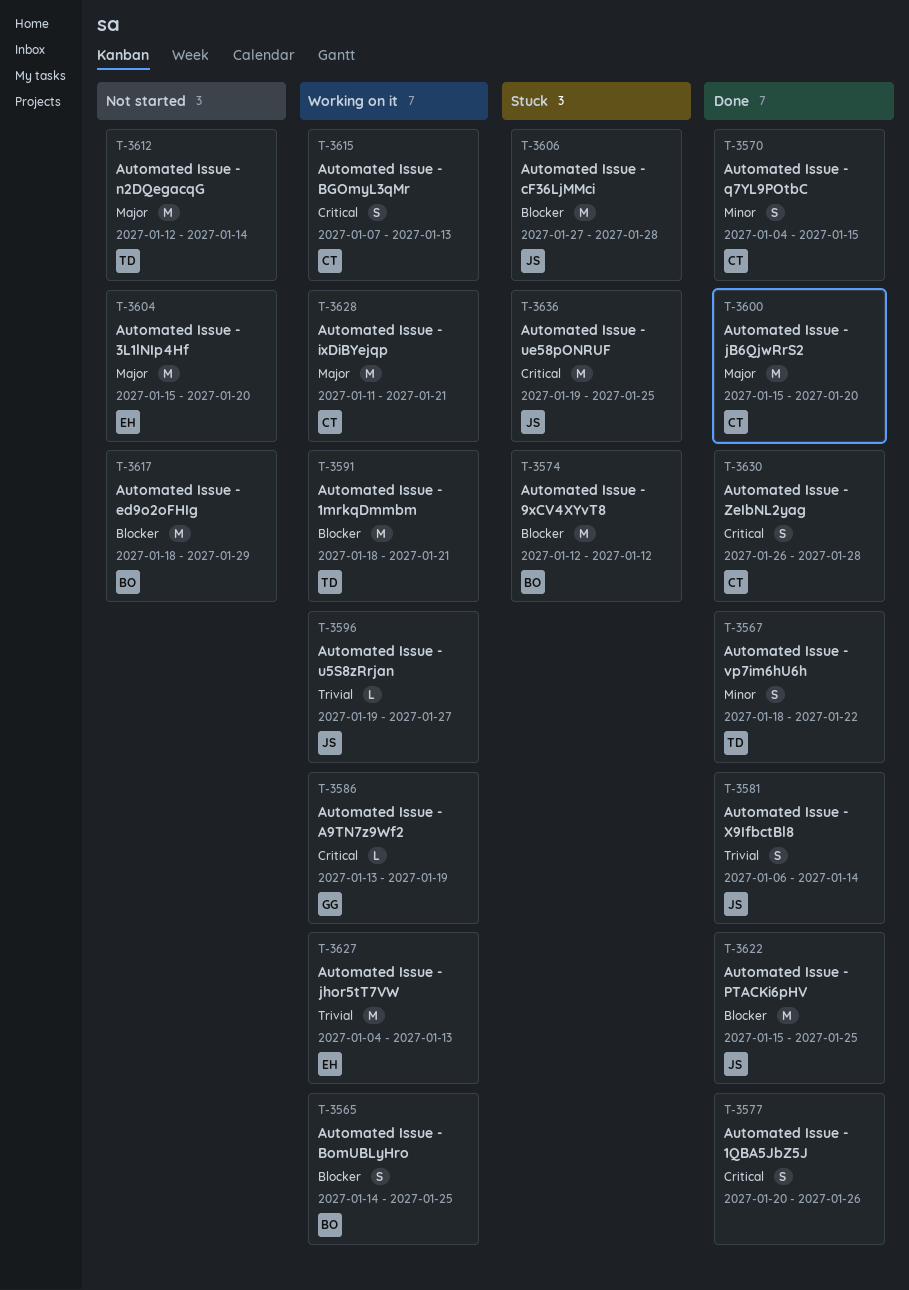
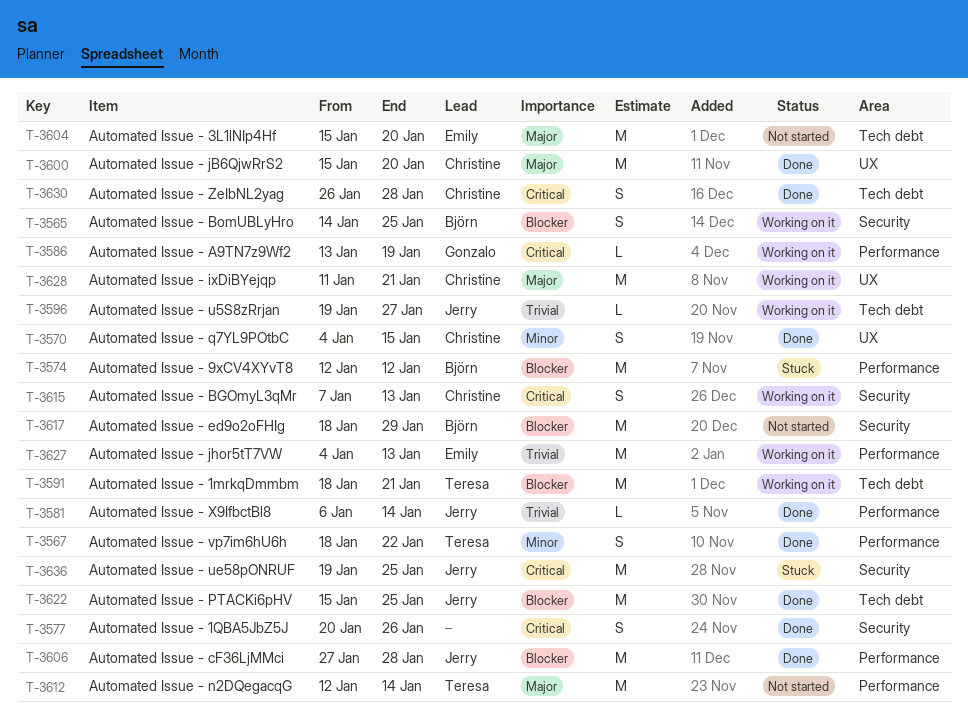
T-3581, estimate: S -> L
T-3606, status: Stuck -> Done

